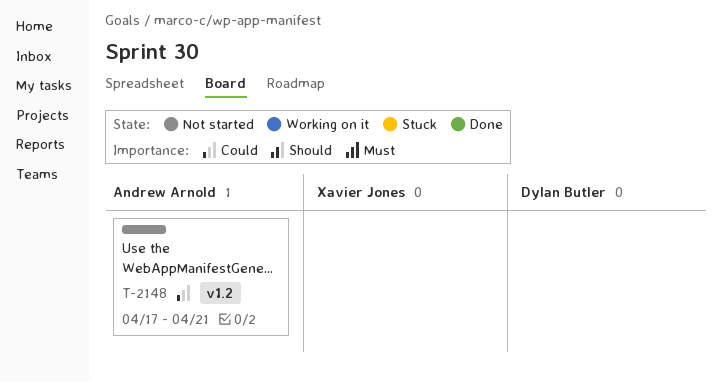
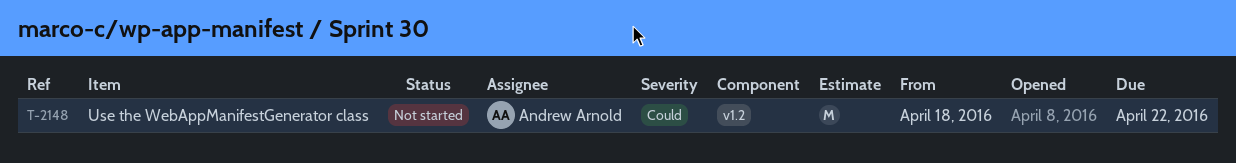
T-2148, start: Apr 17 -> Apr 18
T-2148, due: Apr 21 -> Apr 22

